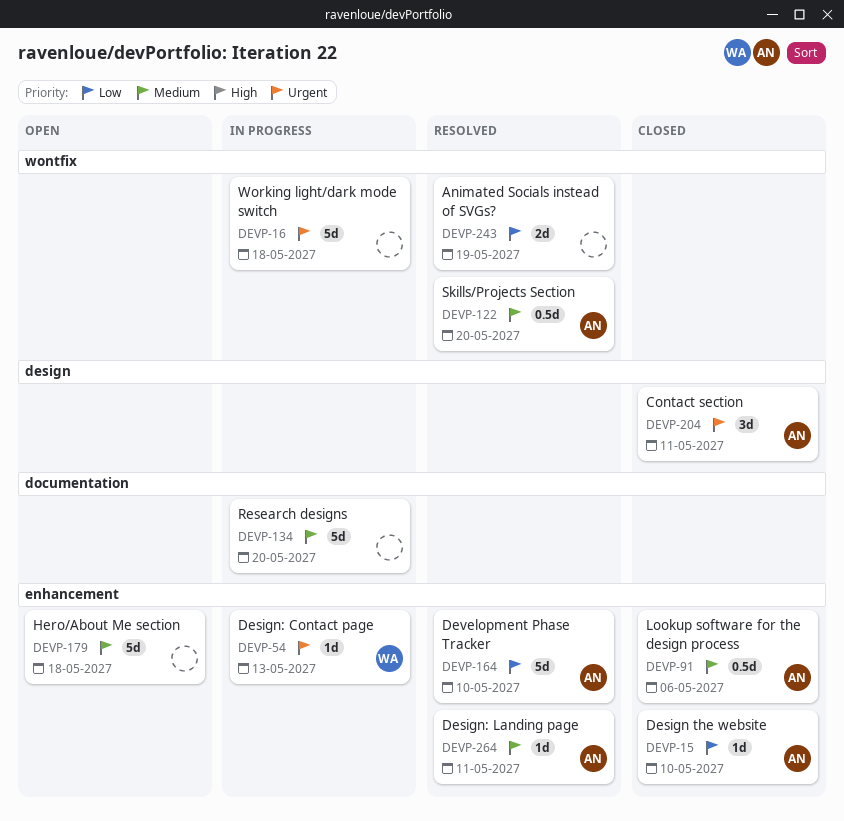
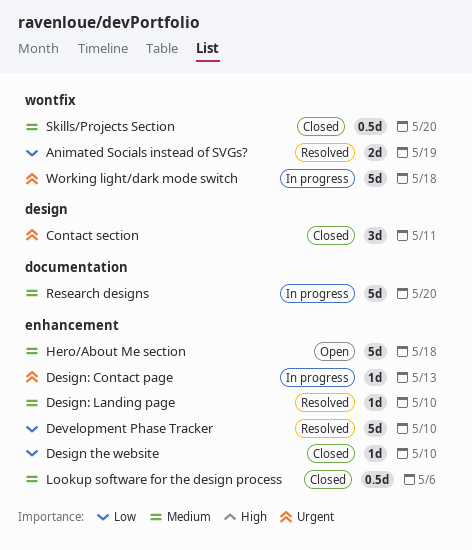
Design: Landing page, due: May 11 -> May 10
Skills/Projects Section, status: Resolved -> Closed

